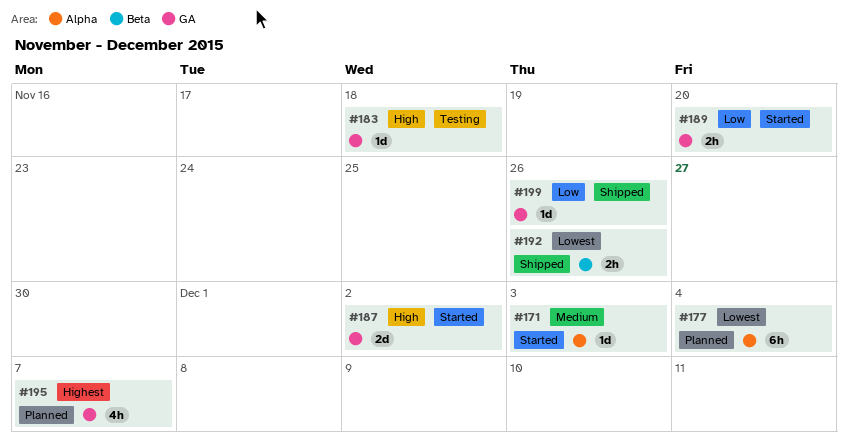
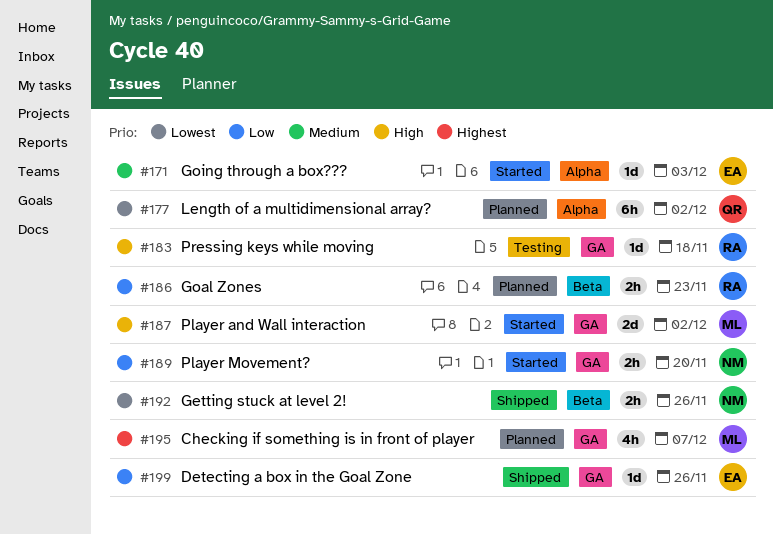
#177, due: Dec 4 -> Dec 2
#186: none -> present

